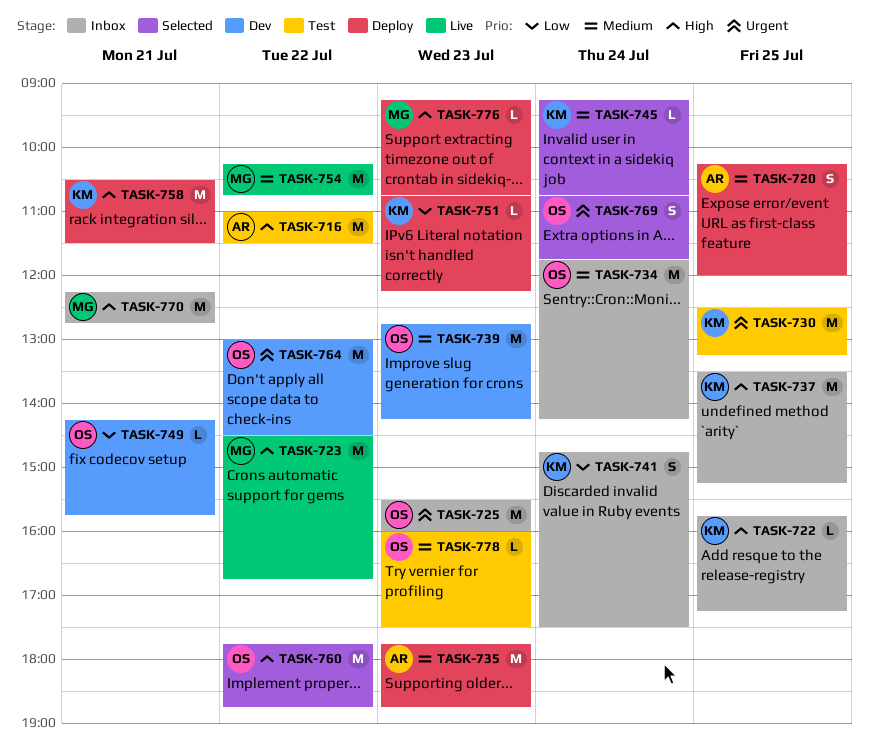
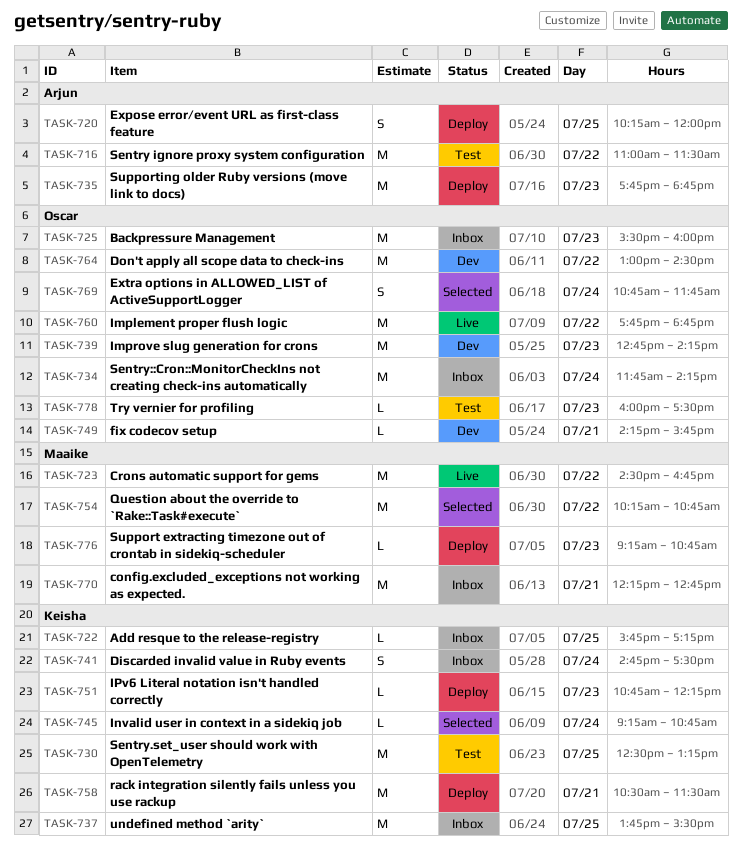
TASK-737, begins: 13:30 -> 13:45
TASK-737, ends: 15:15 -> 15:30
TASK-754, status: Live -> Selected
TASK-760, status: Selected -> Live

